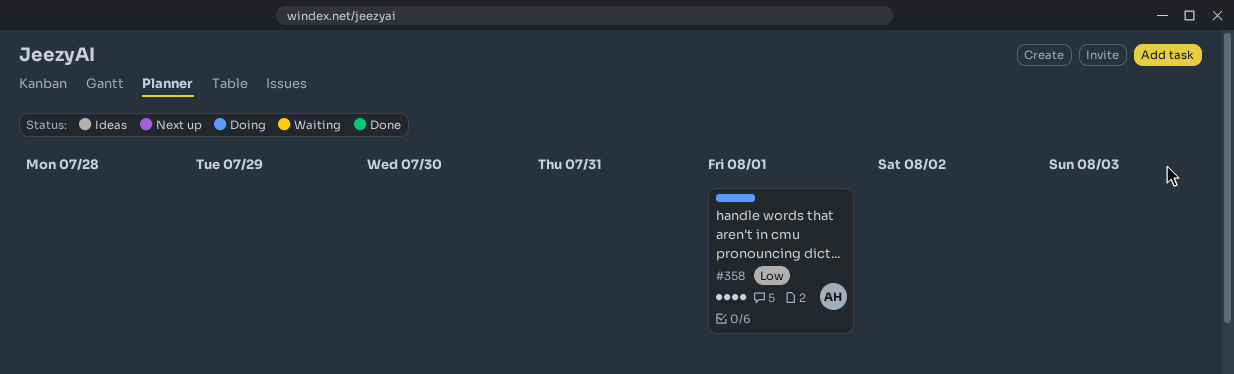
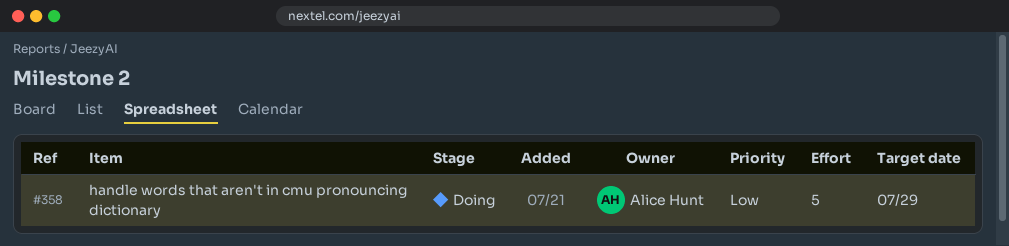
#358, estimate: 4 -> 5
#358, due: Aug 1 -> Jul 29

